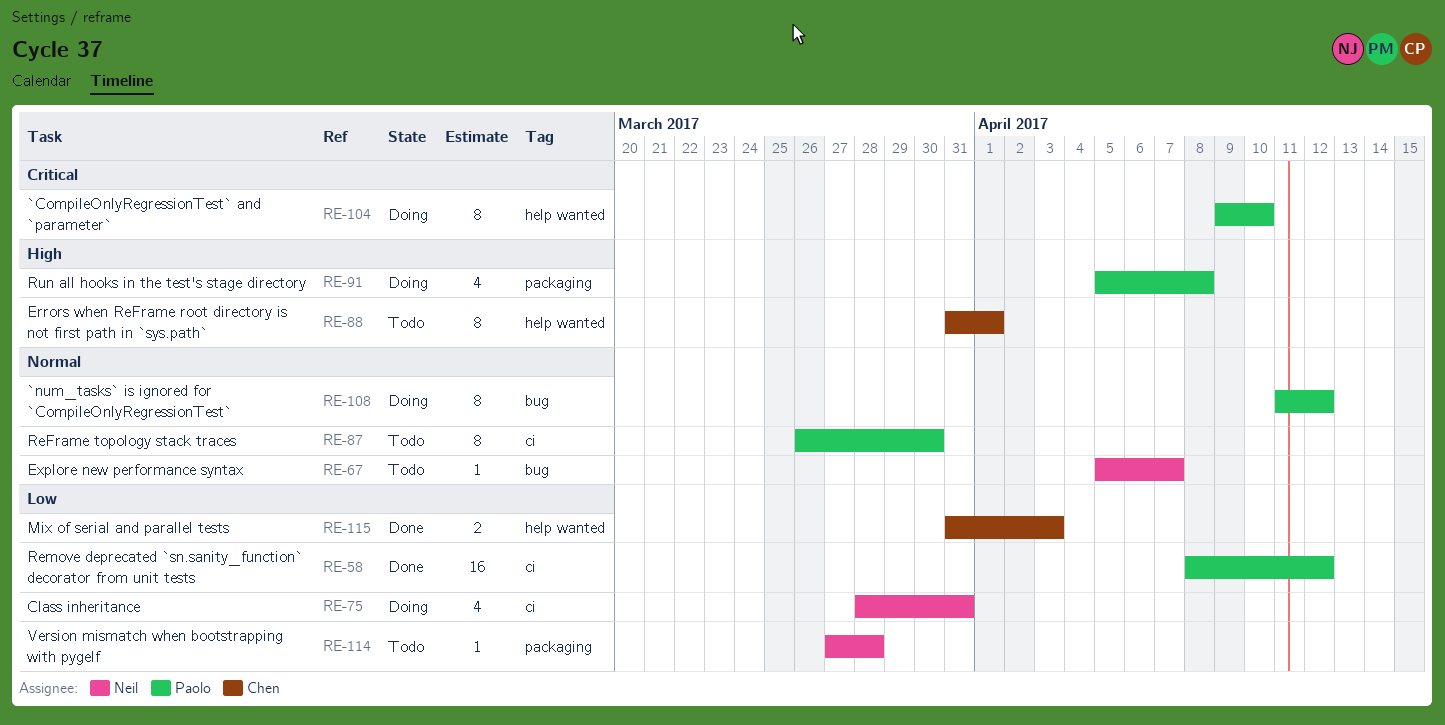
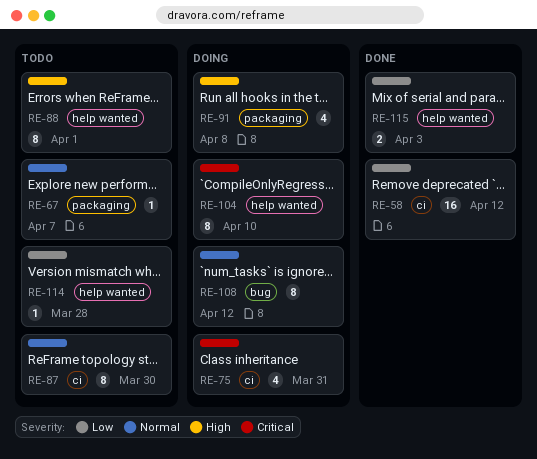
RE-67, label: bug -> packaging
RE-75, priority: Low -> Critical
RE-114, label: packaging -> help wanted

